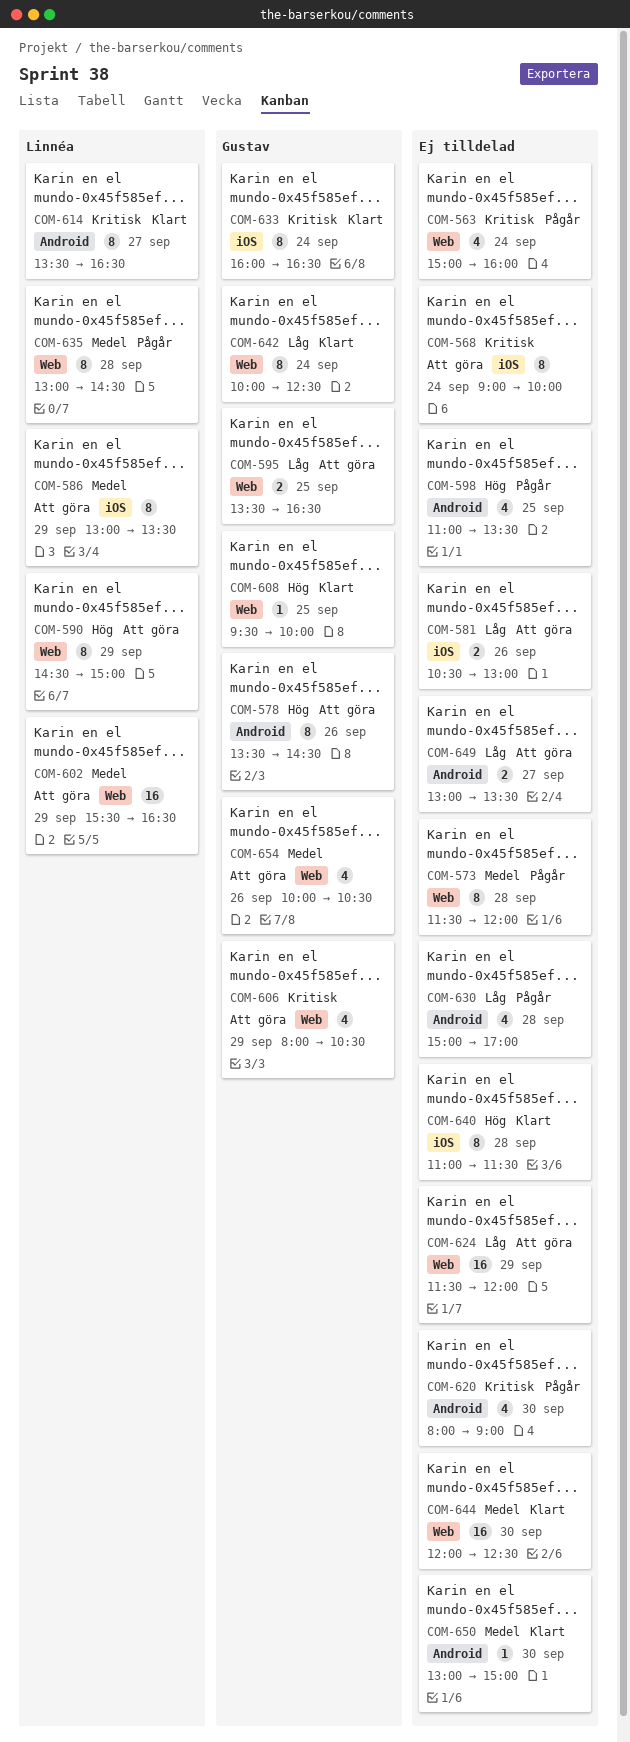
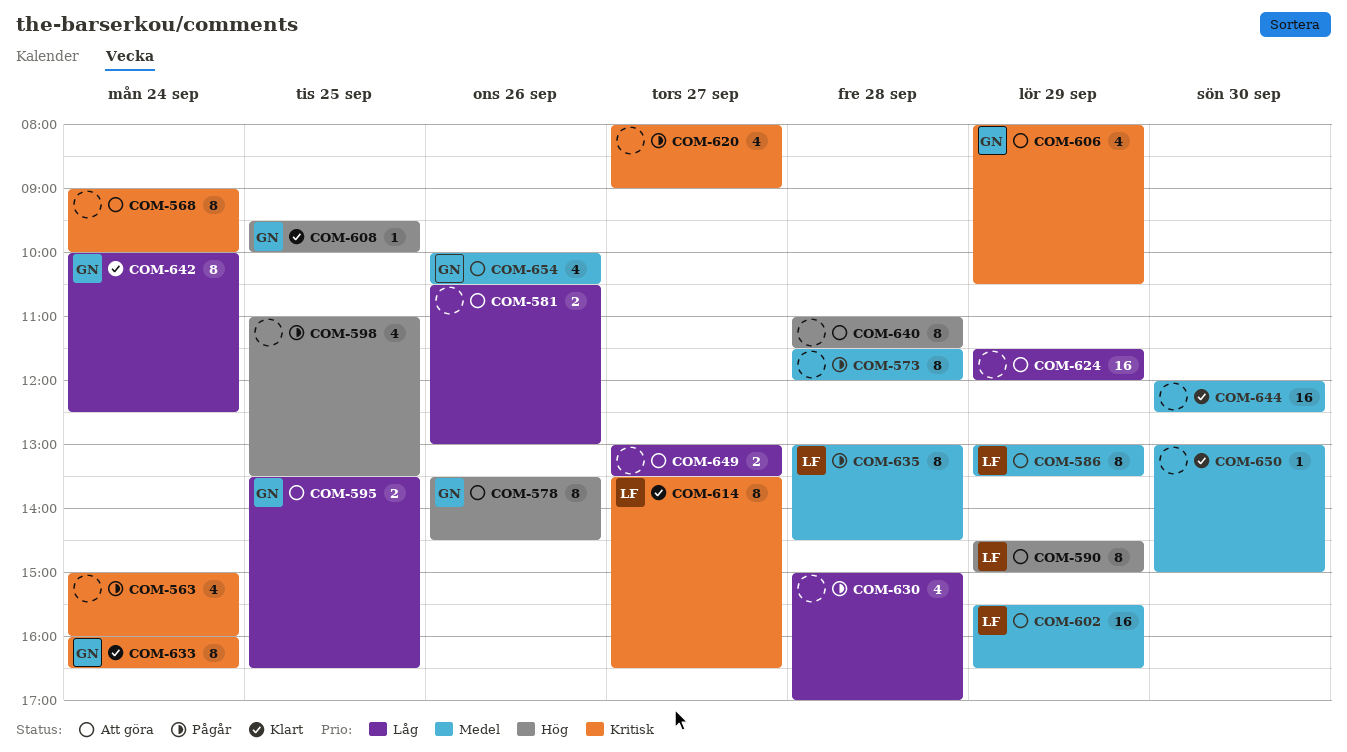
COM-620, day: Sep 30 -> Sep 27
COM-640, status: Klart -> Att göra

